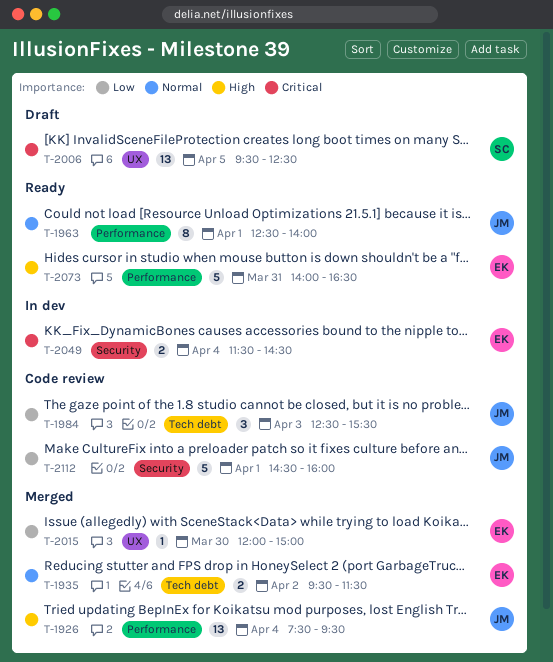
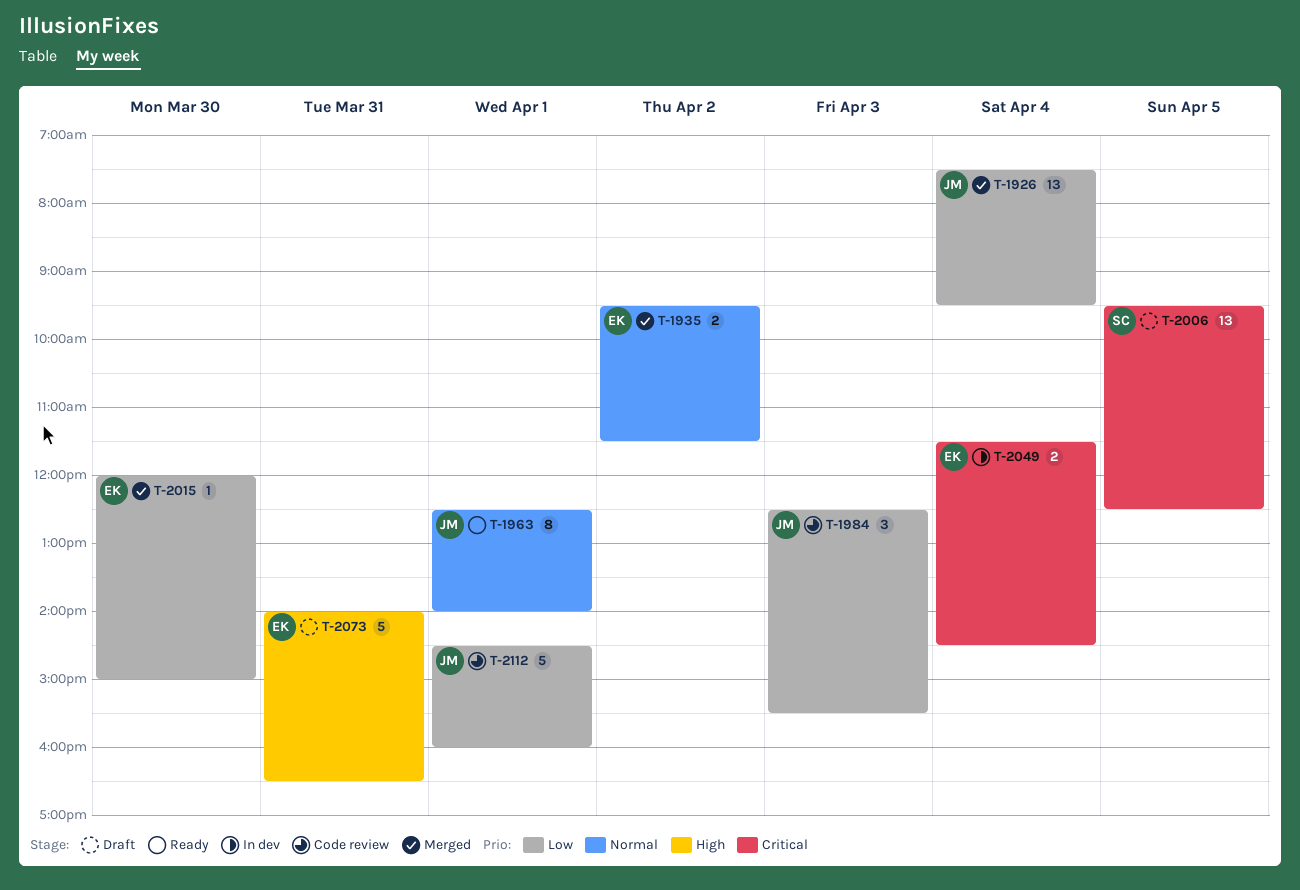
T-1926, priority: High -> Low
T-2073, status: Ready -> Draft

